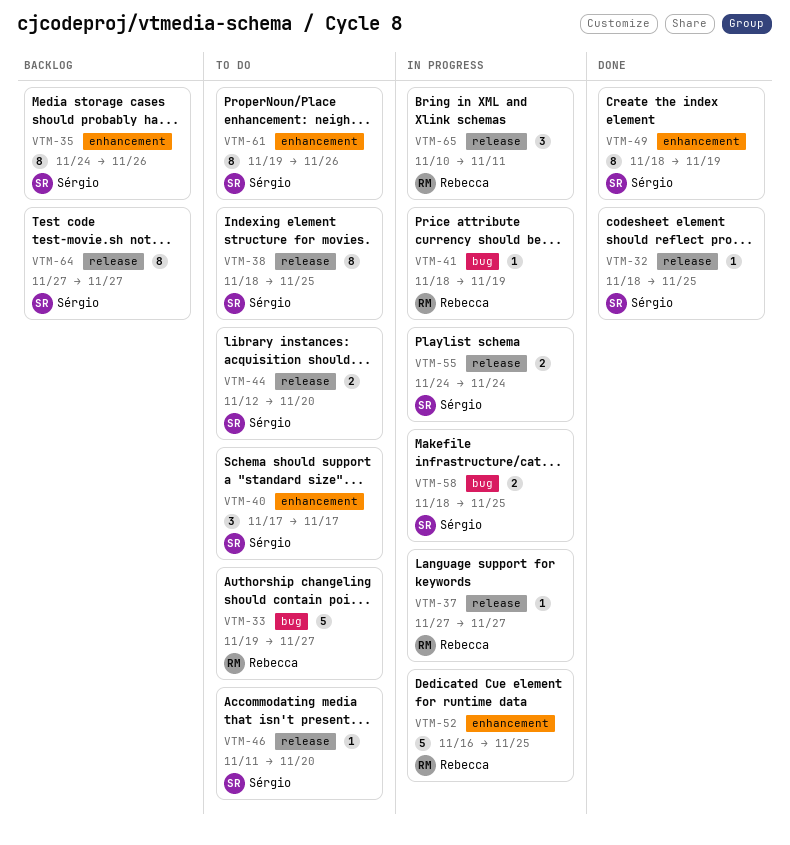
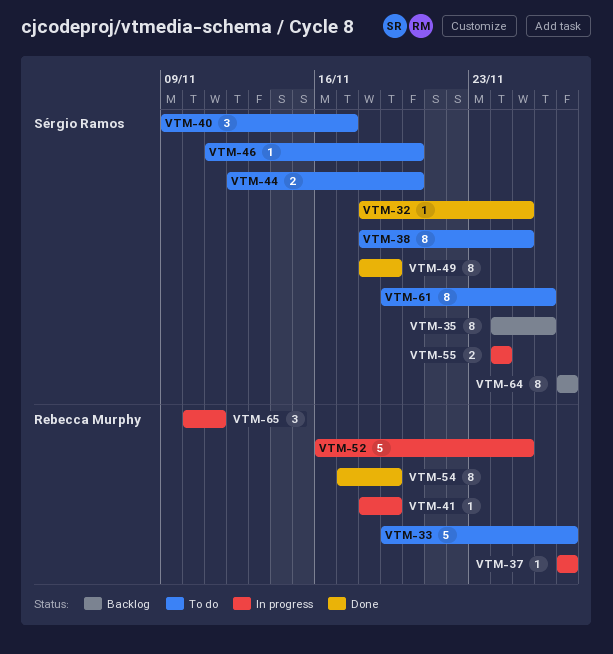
VTM-40, start: Nov 17 -> Nov 9
VTM-54: none -> present
VTM-58: present -> none

